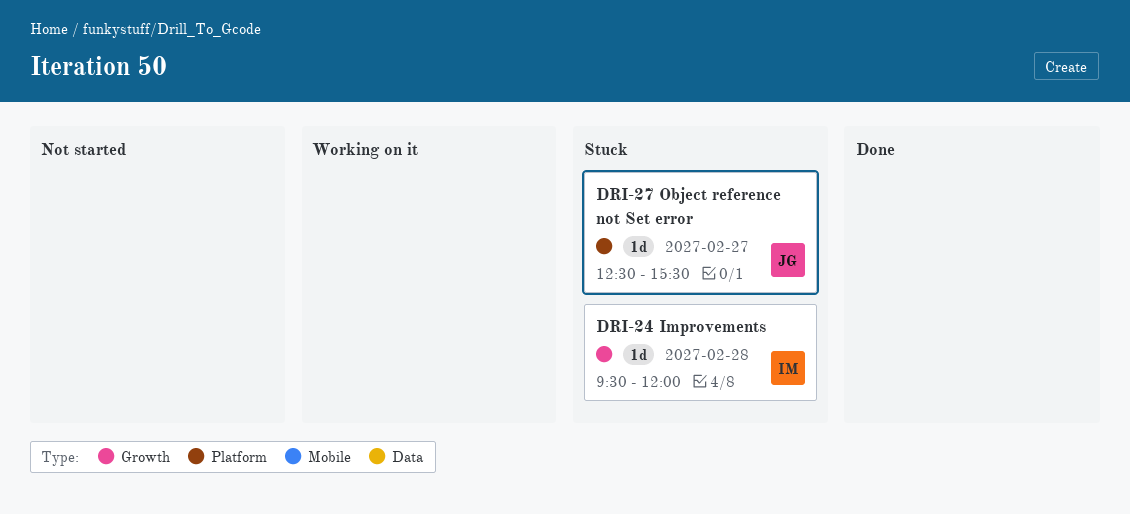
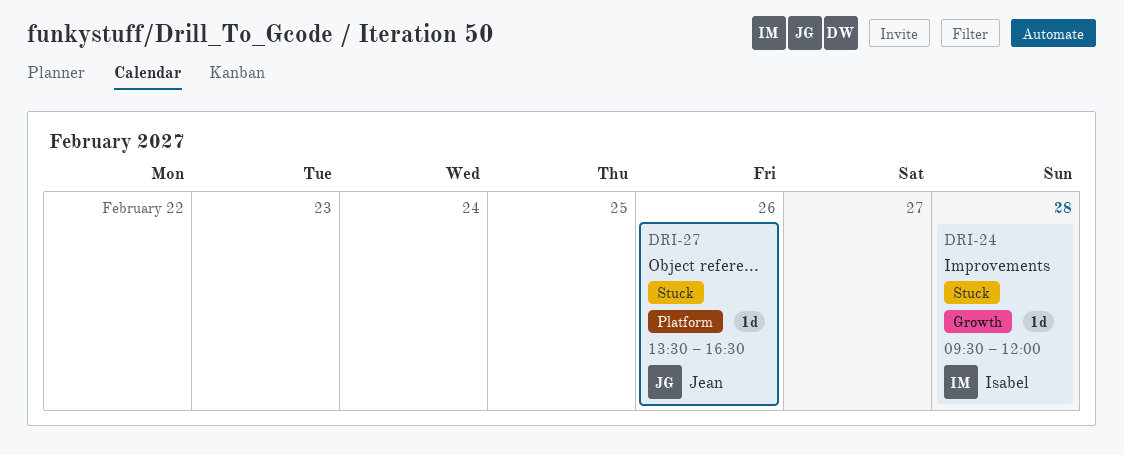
DRI-27, day: Feb 27 -> Feb 26
DRI-27, begins: 12:30 -> 13:30
DRI-27, ends: 15:30 -> 16:30

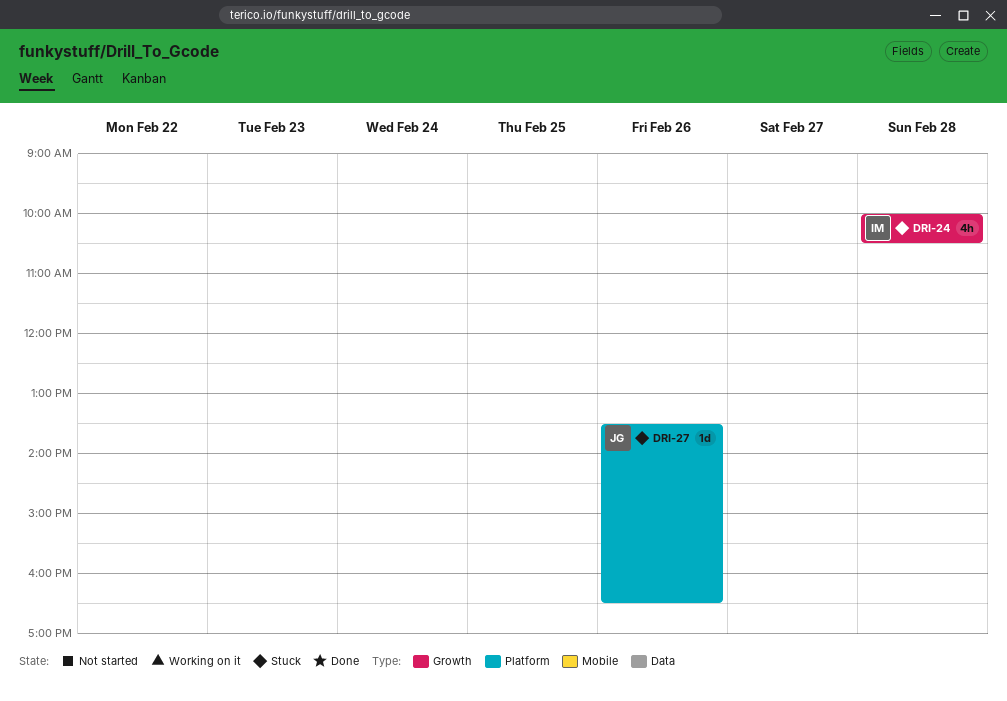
DRI-24, estimate: 1d -> 4h
DRI-24, begins: 09:30 -> 10:00
DRI-24, ends: 12:00 -> 10:30

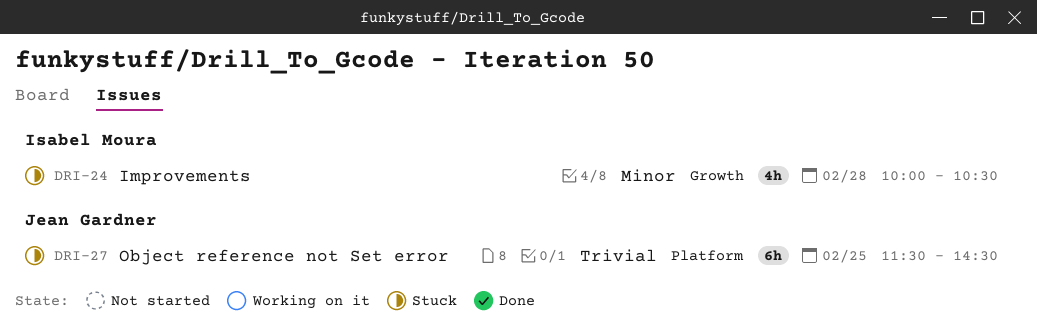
DRI-27, estimate: 1d -> 6h
DRI-27, day: Feb 26 -> Feb 25
DRI-27, begins: 13:30 -> 11:30
DRI-27, ends: 16:30 -> 14:30

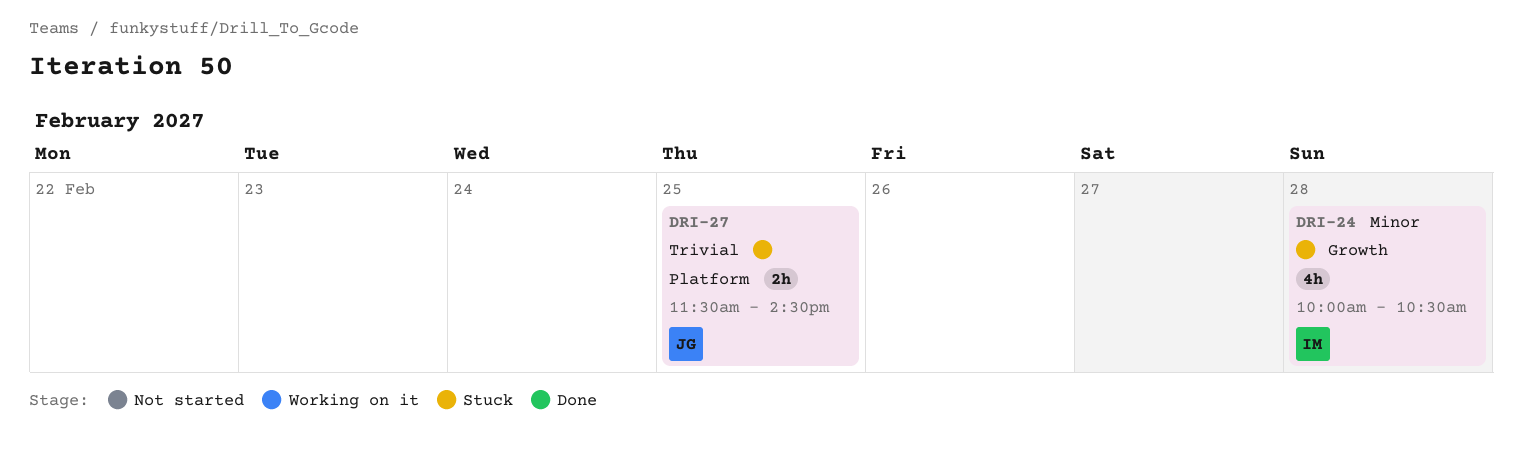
DRI-27, estimate: 6h -> 2h

